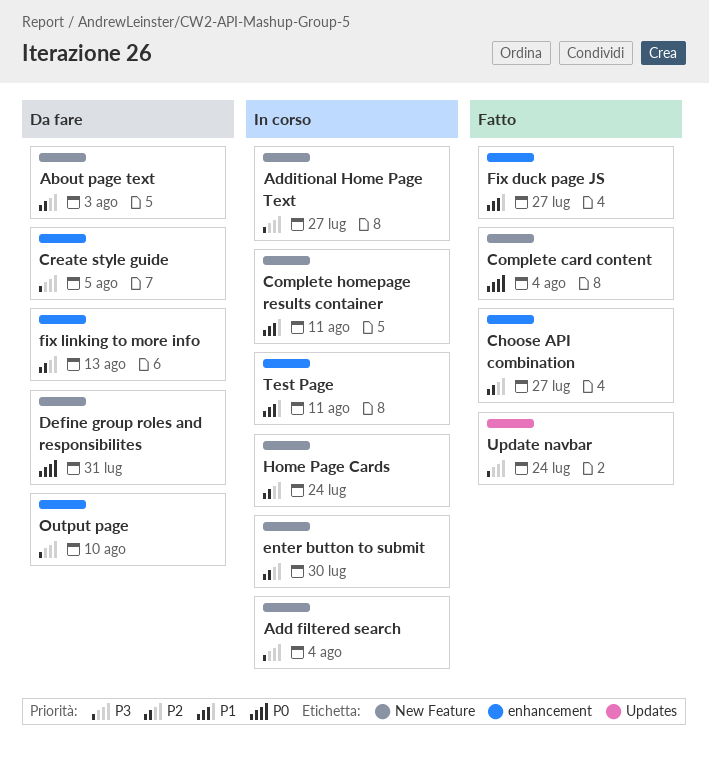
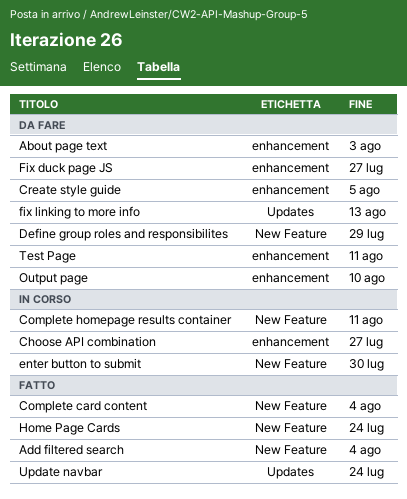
About page text, label: New Feature -> enhancement
Add filtered search, status: In corso -> Fatto
Additional Home Page Text: present -> none
Choose API combination, status: Fatto -> In corso
Define group roles and responsibilites, due: Jul 31 -> Jul 29
Fix duck page JS, status: Fatto -> Da fare
fix linking to more info, label: enhancement -> Updates
Home Page Cards, status: In corso -> Fatto
Test Page, status: In corso -> Da fare

